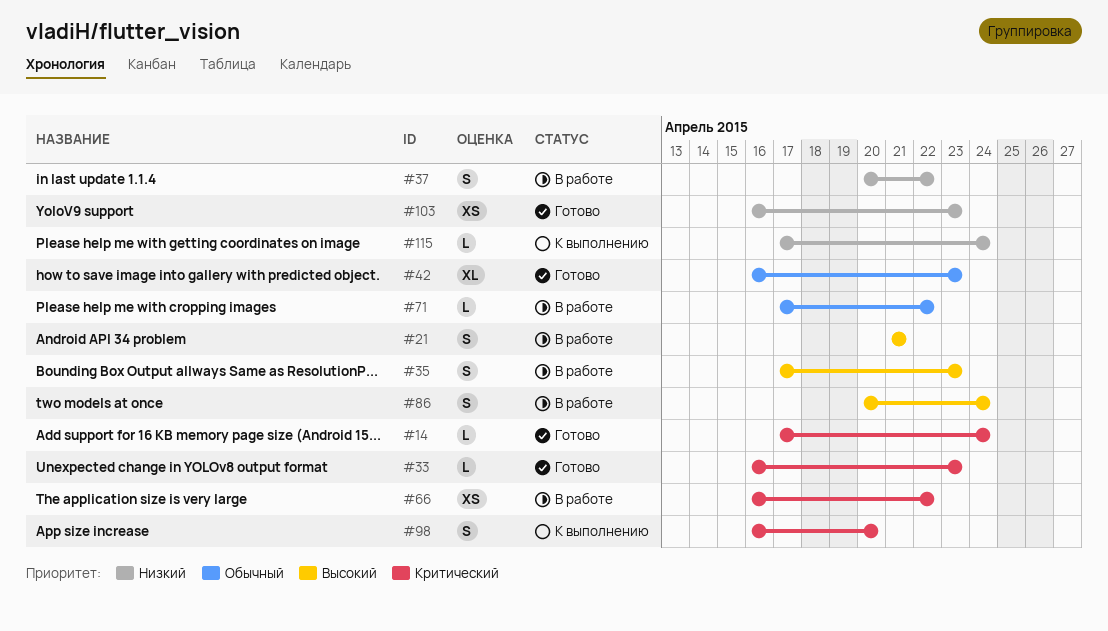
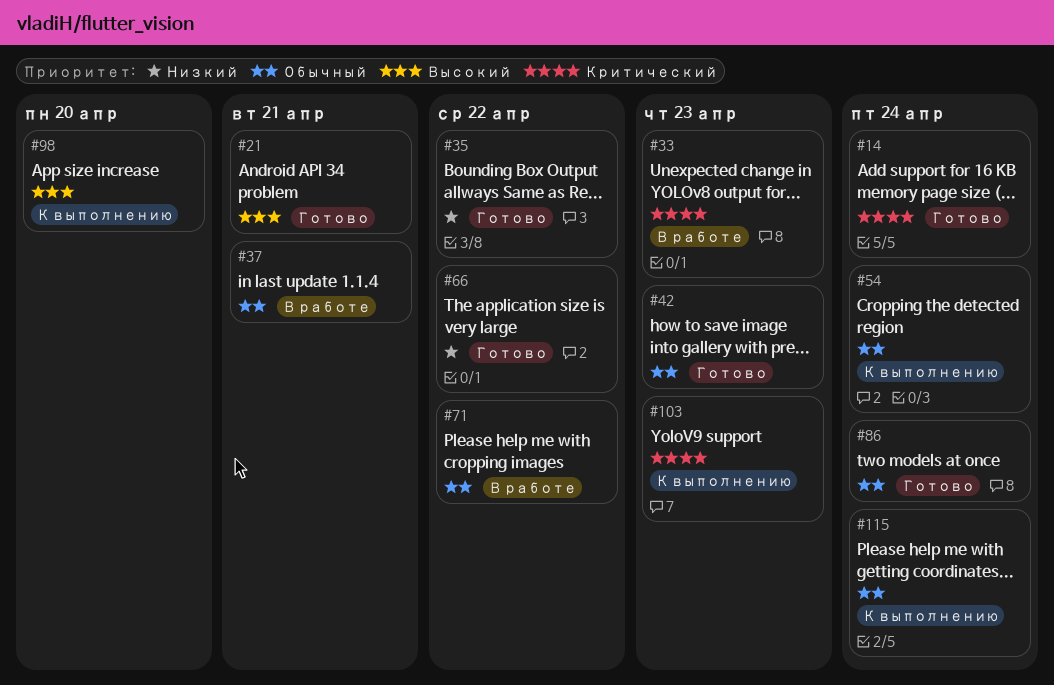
#21, status: В работе -> Готово
#33, status: Готово -> В работе
#35, status: В работе -> Готово
#35, priority: Высокий -> Низкий
#35, due: Apr 23 -> Apr 22
#37, priority: Низкий -> Обычный
#37, due: Apr 22 -> Apr 21
#54: none -> present
#66, status: В работе -> Готово
#66, priority: Критический -> Низкий
#86, status: В работе -> Готово
#86, priority: Высокий -> Обычный
#98, priority: Критический -> Высокий
#103, status: Готово -> К выполнению
#103, priority: Низкий -> Критический
#115, priority: Низкий -> Обычный

